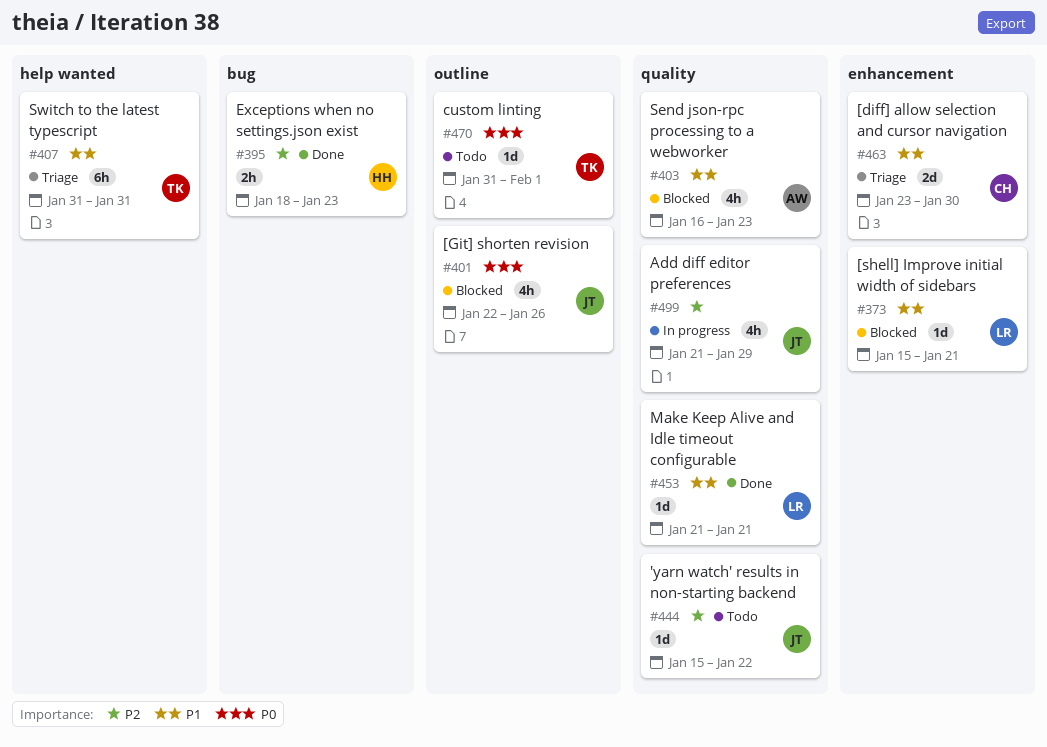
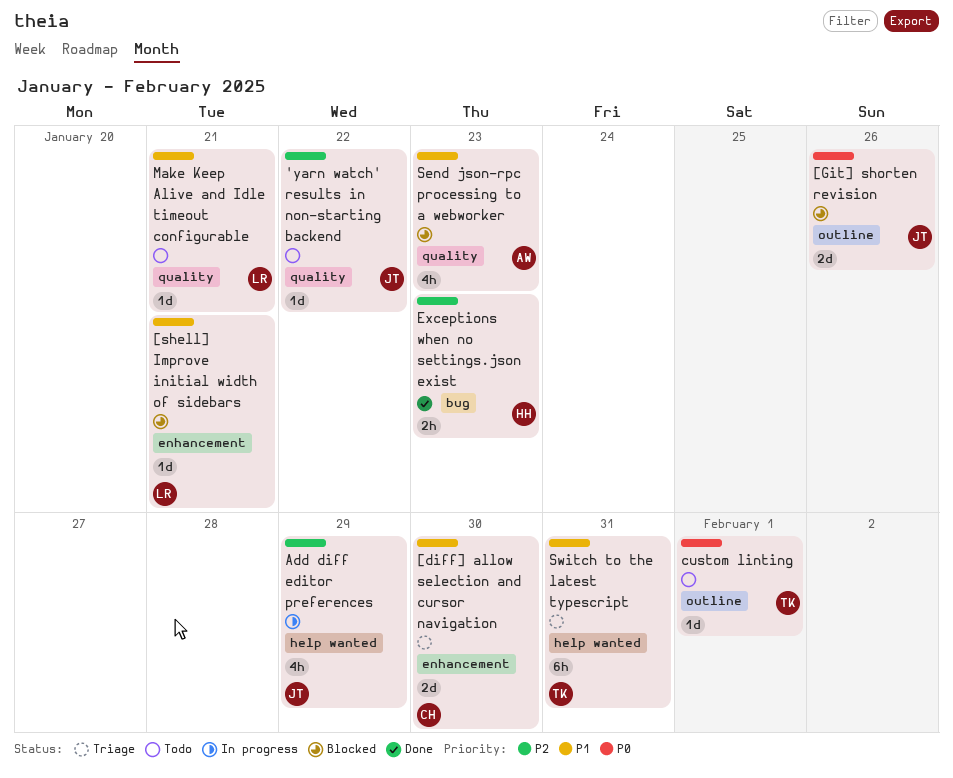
[Git] shorten revision, estimate: 4h -> 2d
Add diff editor preferences, label: quality -> help wanted
Make Keep Alive and Idle timeout configurable, status: Done -> Todo

